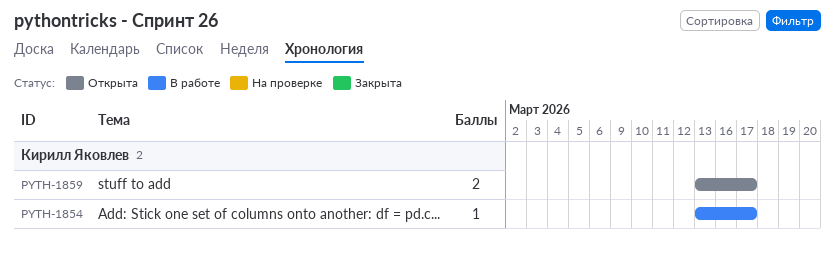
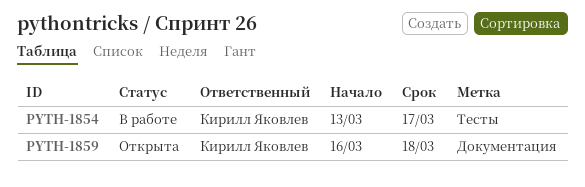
PYTH-1859, start: Mar 13 -> Mar 16
PYTH-1859, due: Mar 17 -> Mar 18

